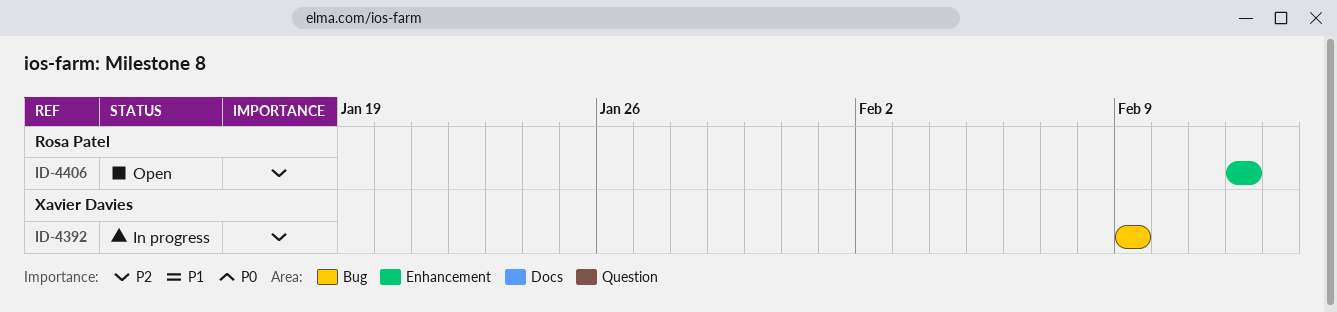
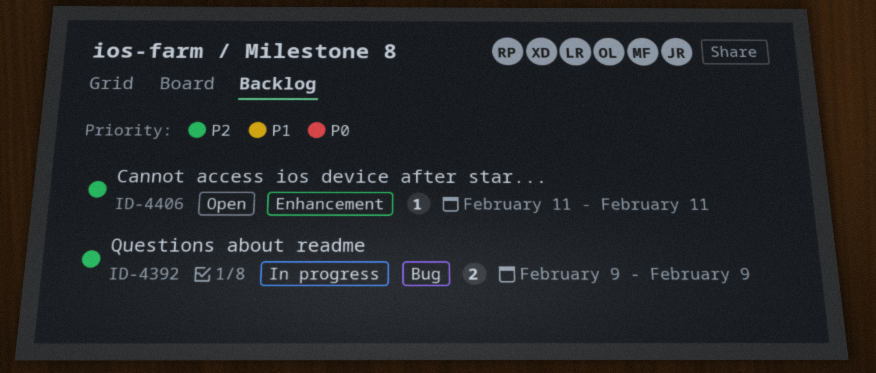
ID-4406, start: Feb 12 -> Feb 11
ID-4406, due: Feb 12 -> Feb 11

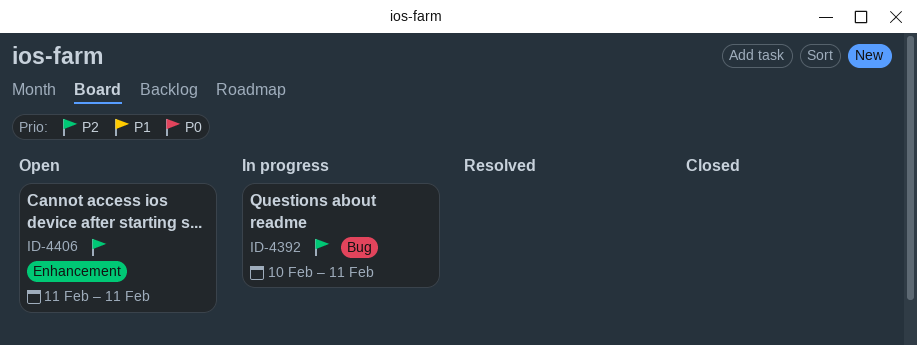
ID-4392, start: Feb 9 -> Feb 10
ID-4392, due: Feb 9 -> Feb 11

